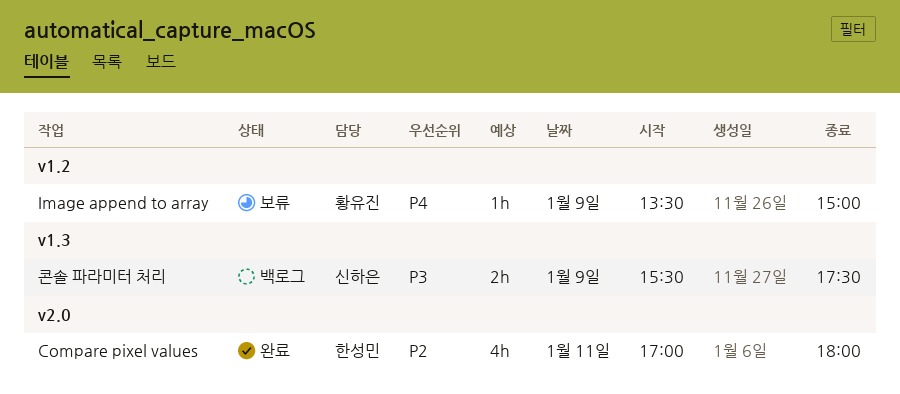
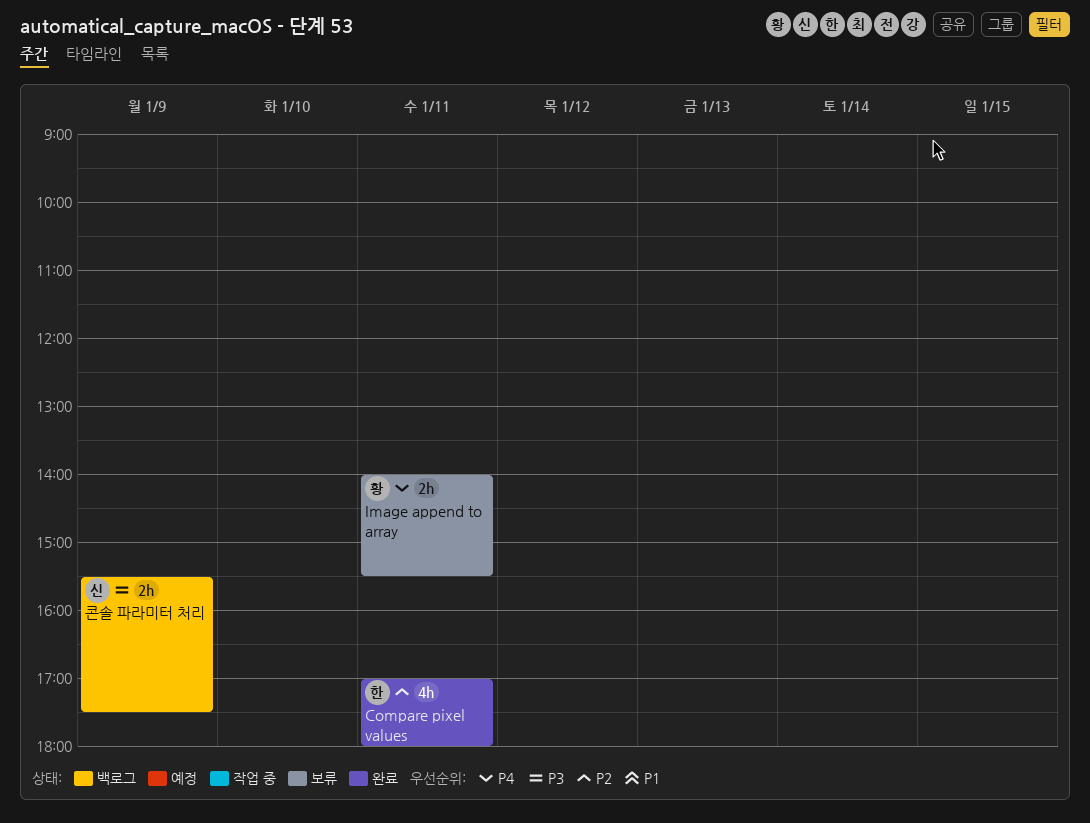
Image append to array, estimate: 1h -> 2h
Image append to array, day: Jan 9 -> Jan 11
Image append to array, begins: 13:30 -> 14:00
Image append to array, ends: 15:00 -> 15:30

